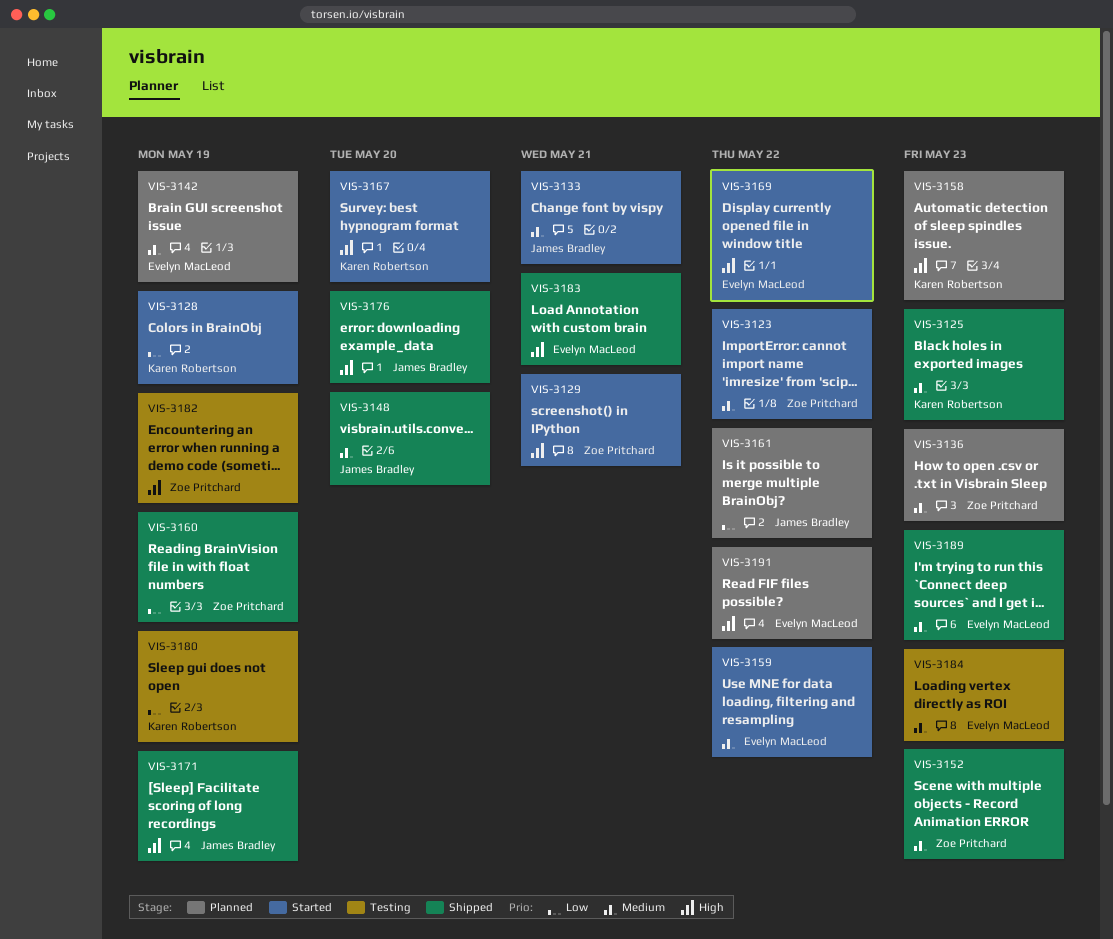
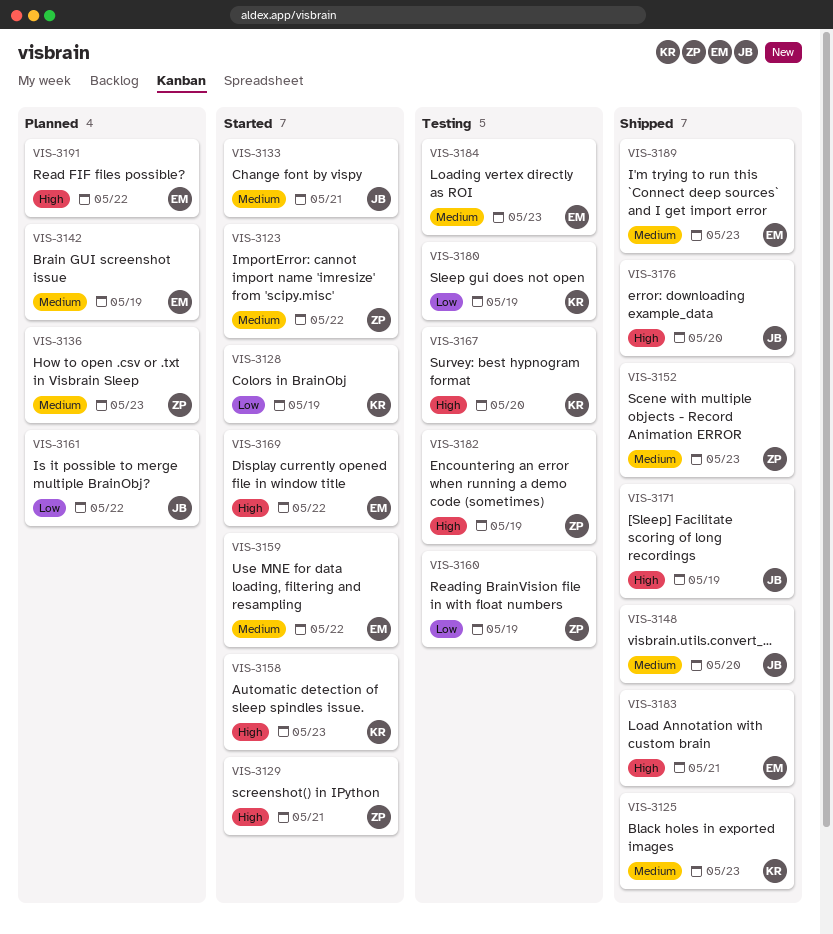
VIS-3158, status: Planned -> Started
VIS-3160, status: Shipped -> Testing
VIS-3167, status: Started -> Testing

